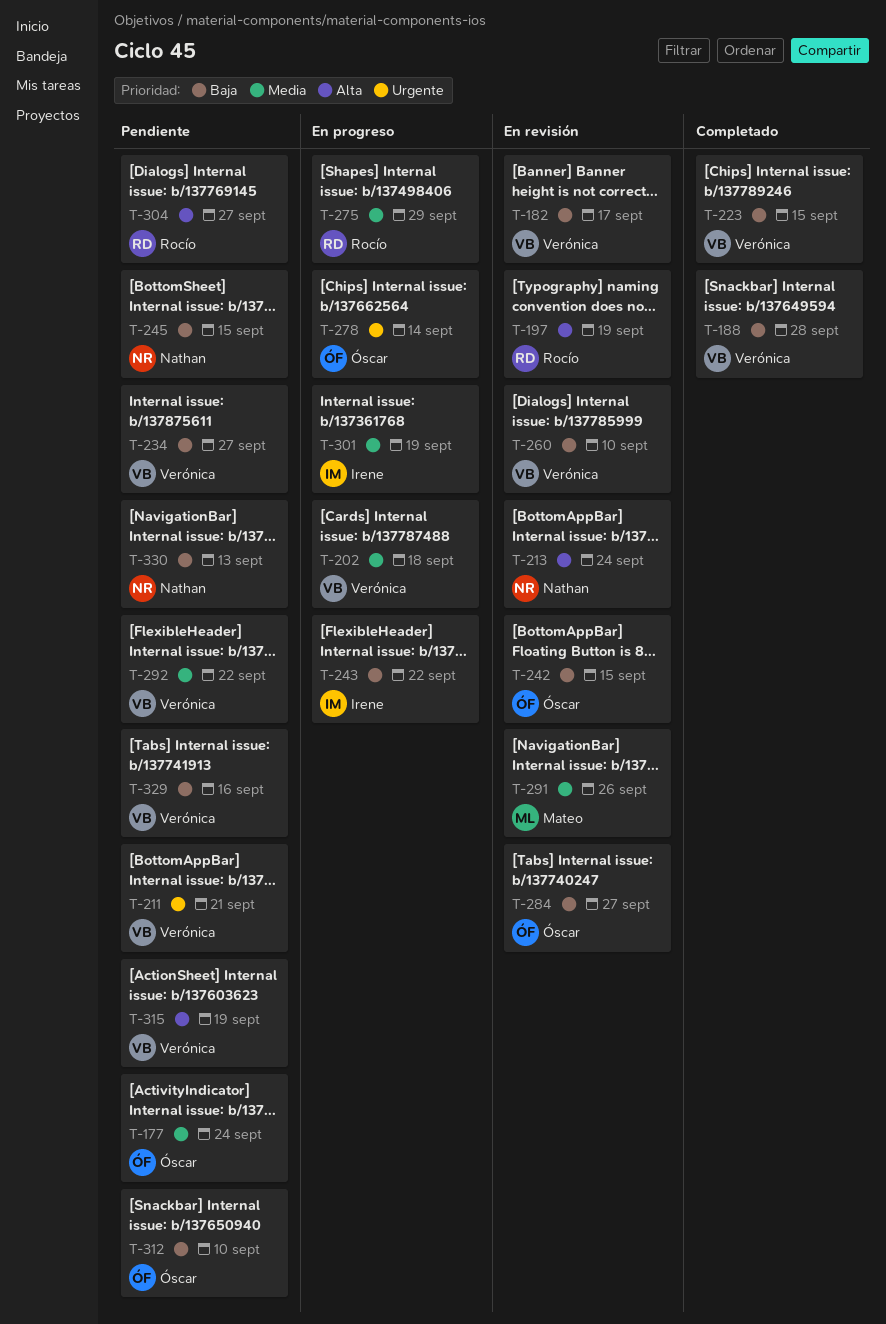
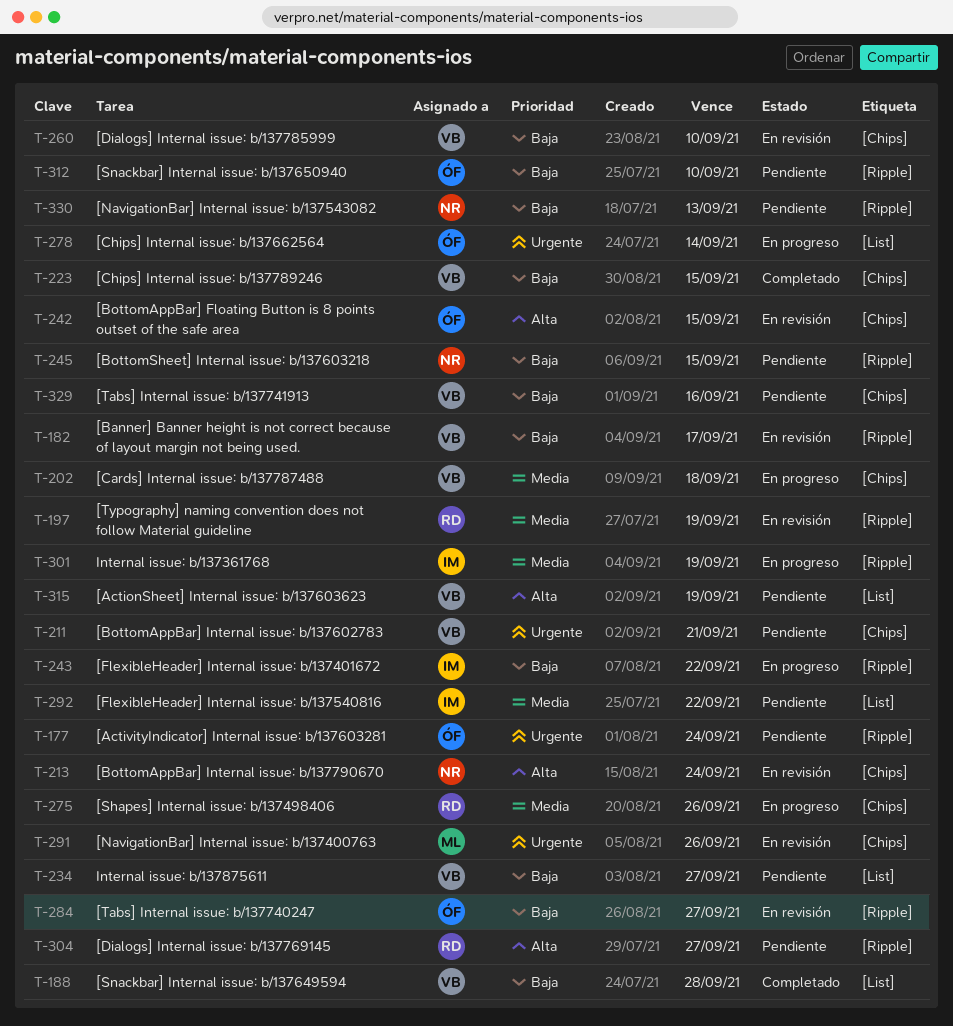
T-177, priority: Media -> Urgente
T-197, priority: Alta -> Media
T-242, priority: Baja -> Alta
T-275, due: Sep 29 -> Sep 26
T-291, priority: Media -> Urgente
T-292, owner: Verónica -> Irene

